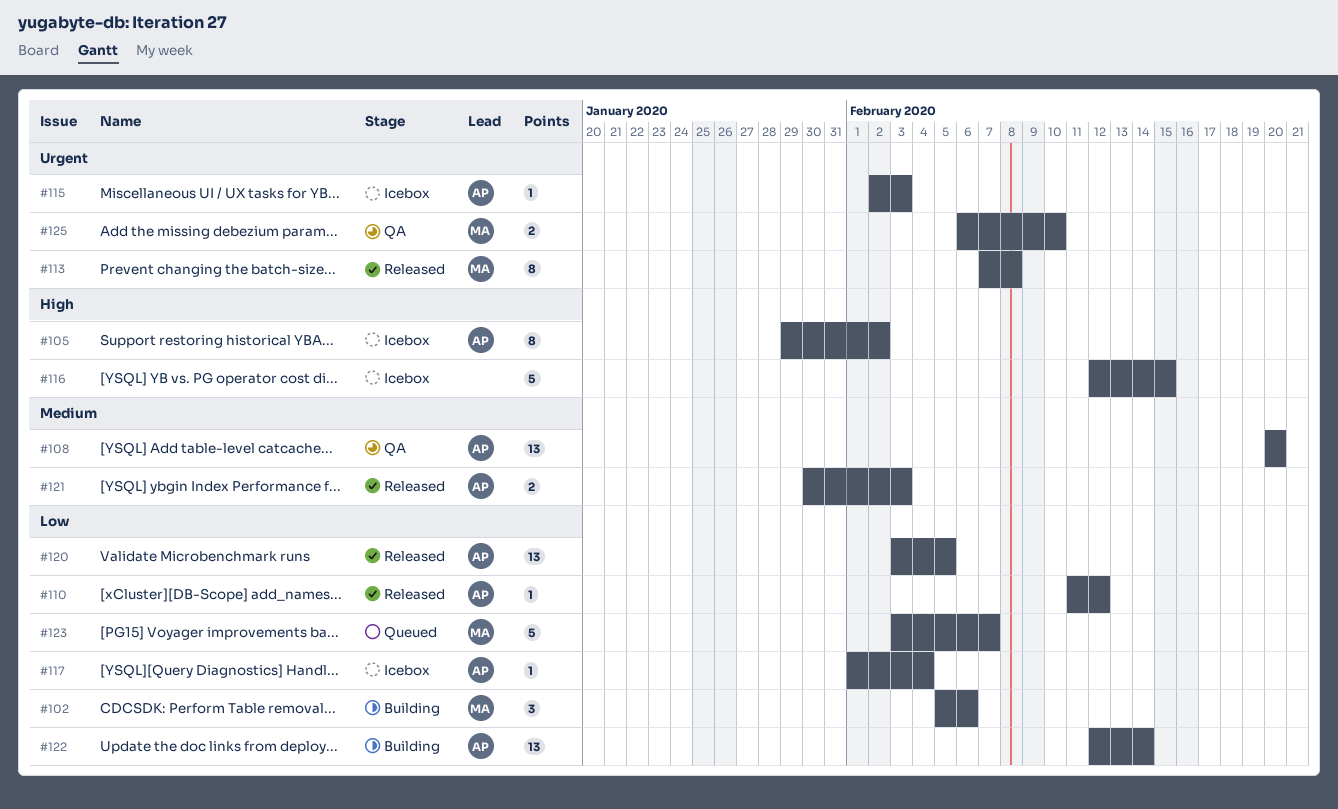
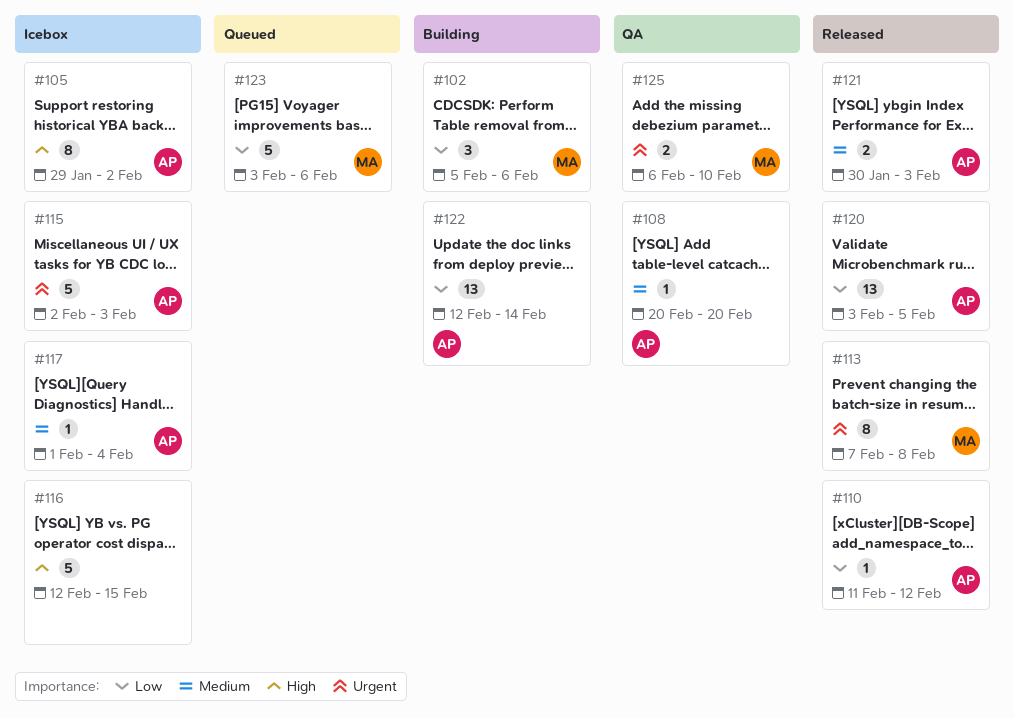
#108, estimate: 13 -> 1
#115, estimate: 1 -> 5
#117, priority: Low -> Medium
#123, due: Feb 7 -> Feb 6

